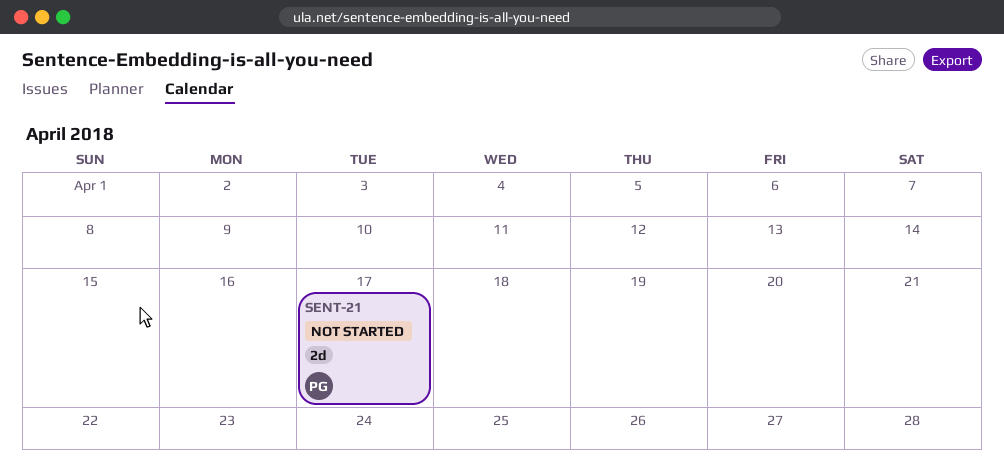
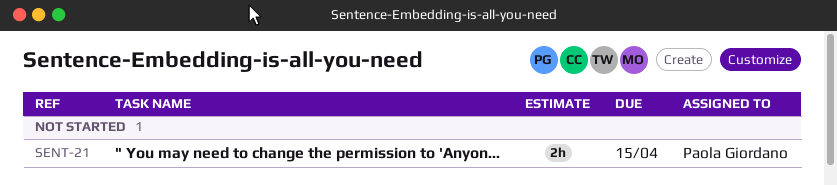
SENT-21, estimate: 2d -> 2h
SENT-21, due: Apr 17 -> Apr 15

